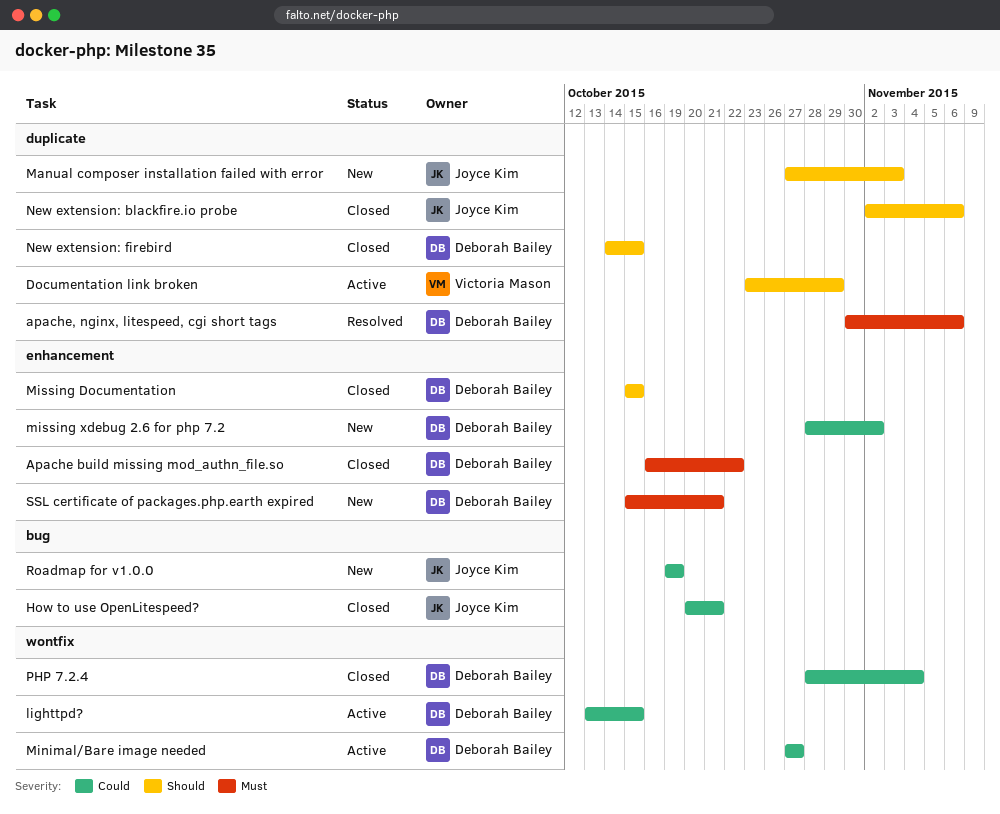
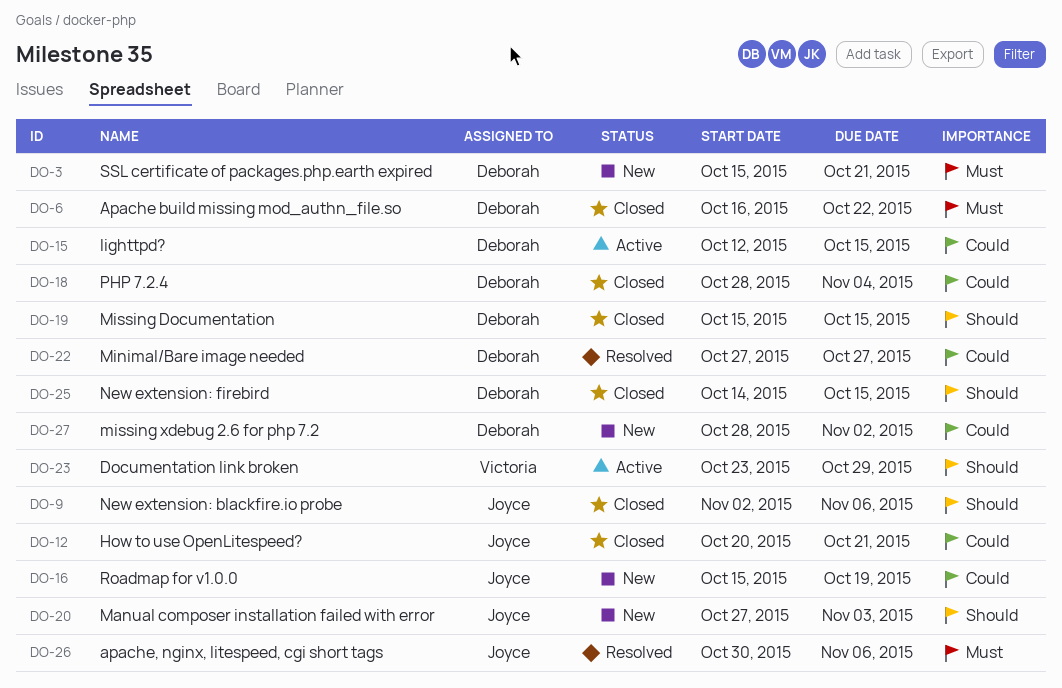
apache, nginx, litespeed, cgi short tags, owner: Deborah Bailey -> Joyce Kim
lighttpd?, start: Oct 13 -> Oct 12
Minimal/Bare image needed, status: Active -> Resolved
Roadmap for v1.0.0, start: Oct 19 -> Oct 15

